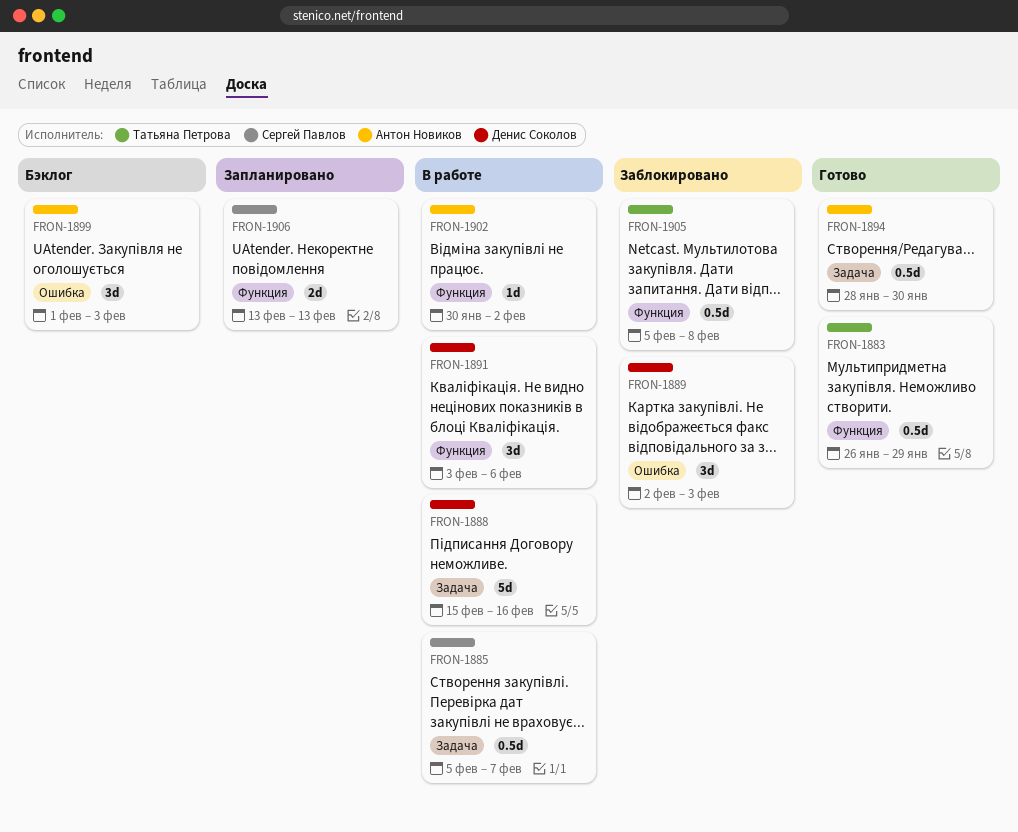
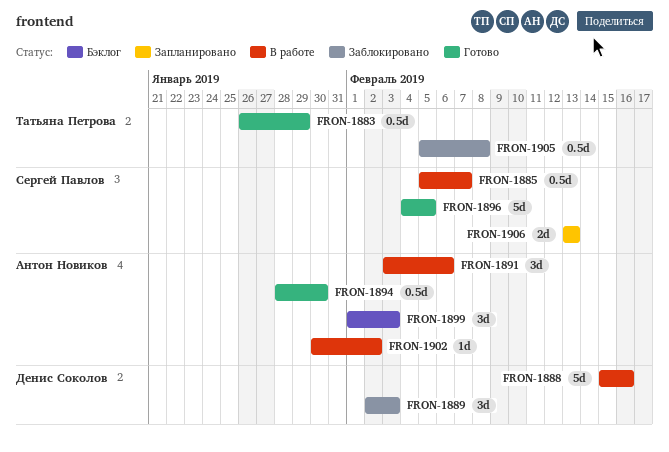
FRON-1891, owner: Денис Соколов -> Антон Новиков
FRON-1896: none -> present

